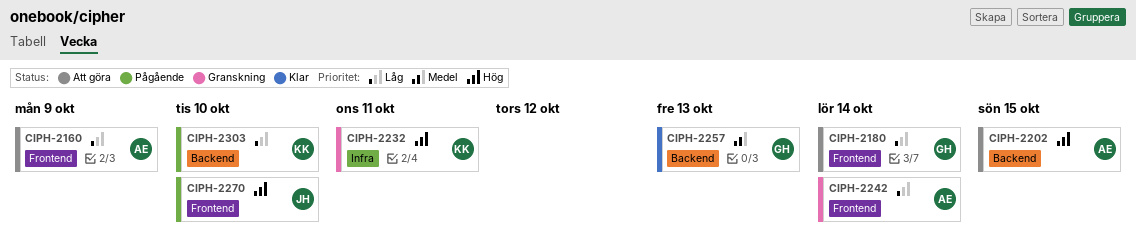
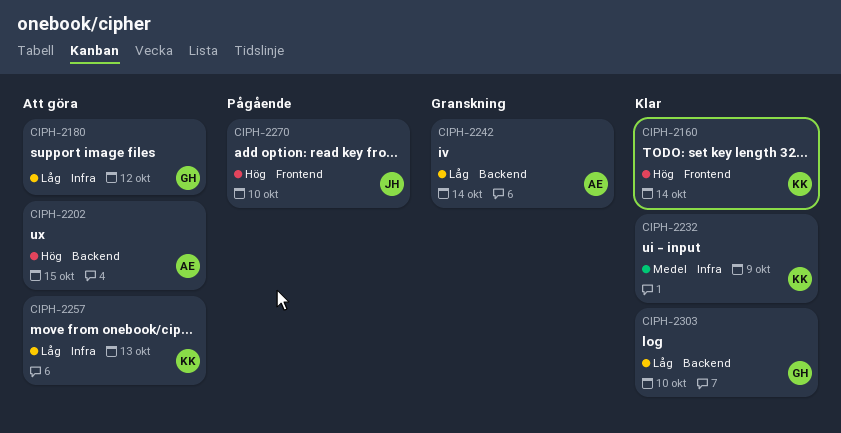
CIPH-2160, status: Att göra -> Klar
CIPH-2160, owner: AE -> KK
CIPH-2160, priority: Låg -> Hög
CIPH-2160, due: Oct 9 -> Oct 14
CIPH-2180, label: Frontend -> Infra
CIPH-2180, due: Oct 14 -> Oct 12
CIPH-2232, status: Granskning -> Klar
CIPH-2232, priority: Hög -> Medel
CIPH-2232, due: Oct 11 -> Oct 9
CIPH-2242, label: Frontend -> Backend
CIPH-2257, status: Klar -> Att göra
CIPH-2257, owner: GH -> KK
CIPH-2257, priority: Medel -> Låg
CIPH-2257, label: Backend -> Infra
CIPH-2303, status: Pågående -> Klar
CIPH-2303, owner: KK -> GH

